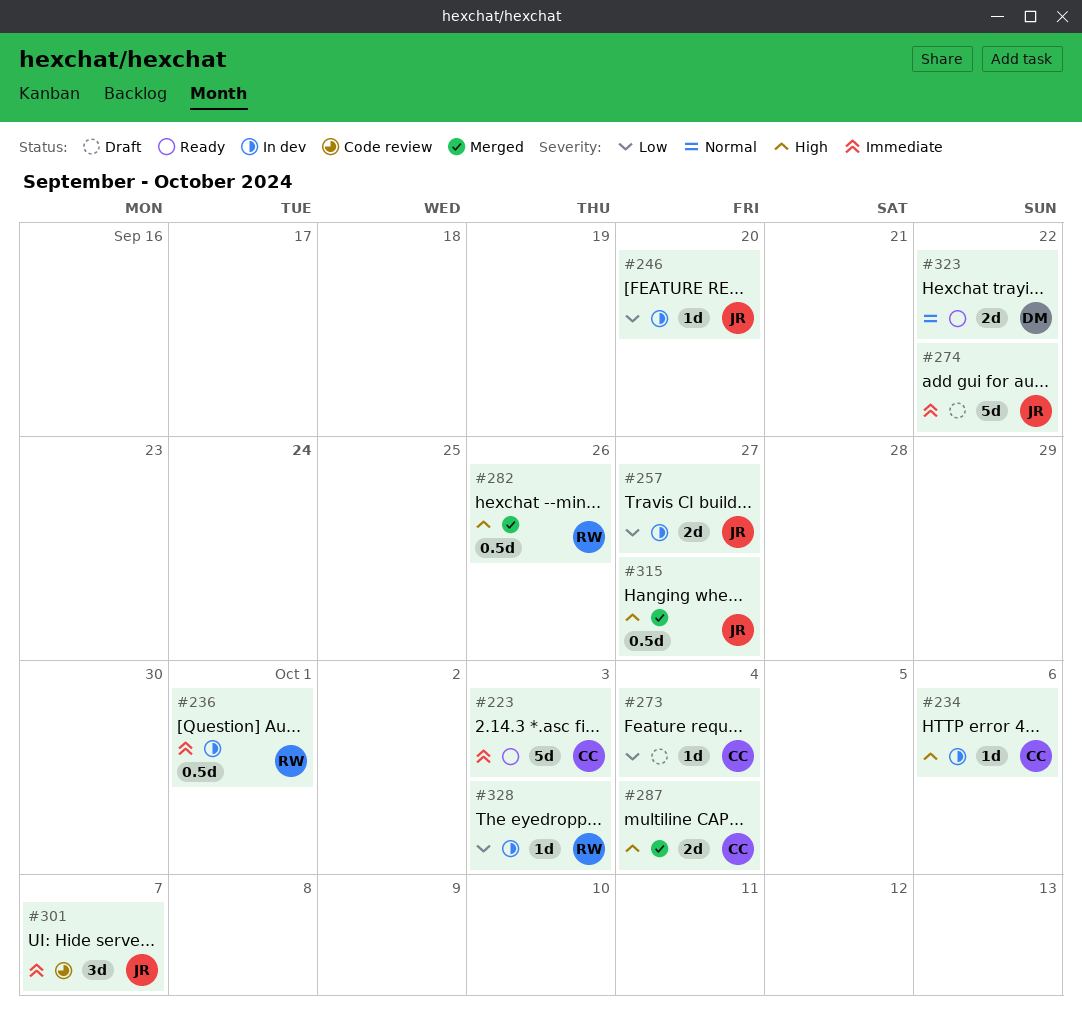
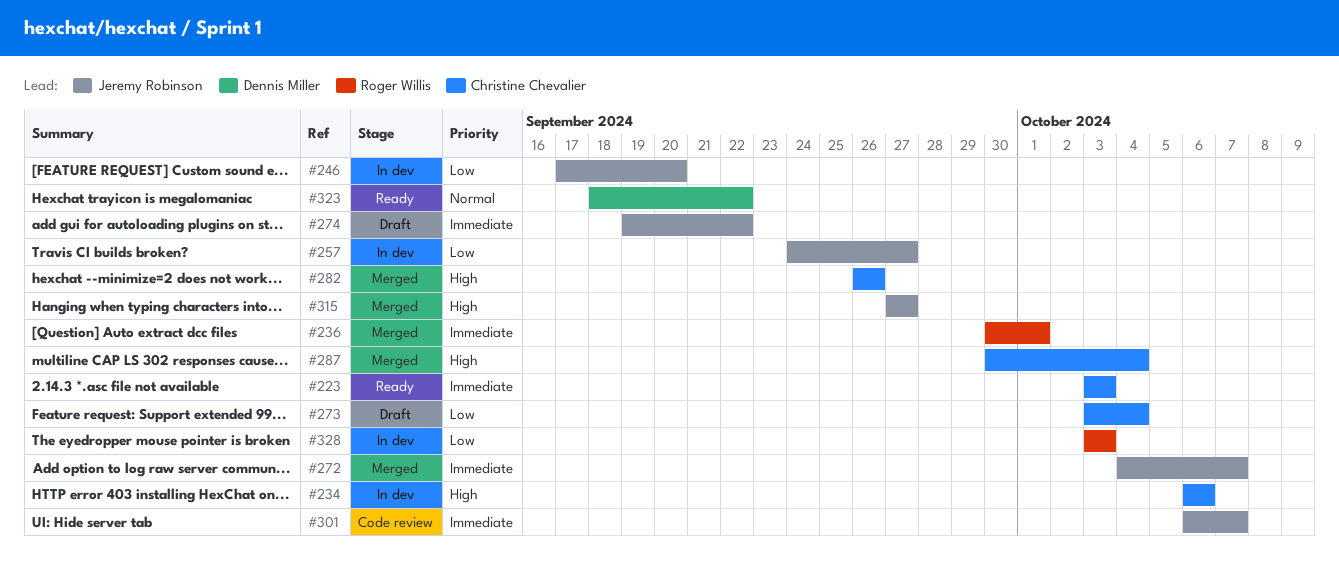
#236, status: In dev -> Merged
#272: none -> present
#282, owner: Roger Willis -> Christine Chevalier

